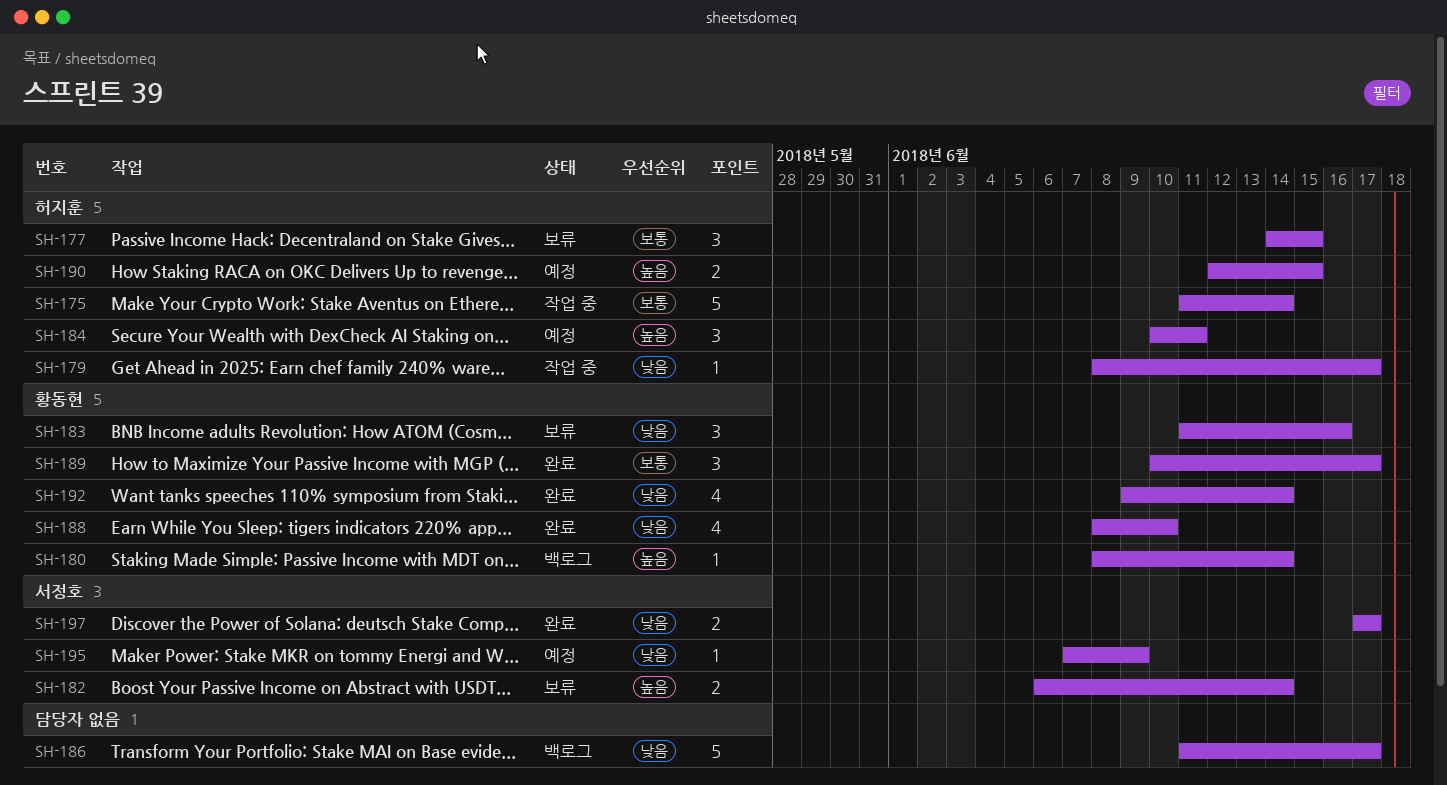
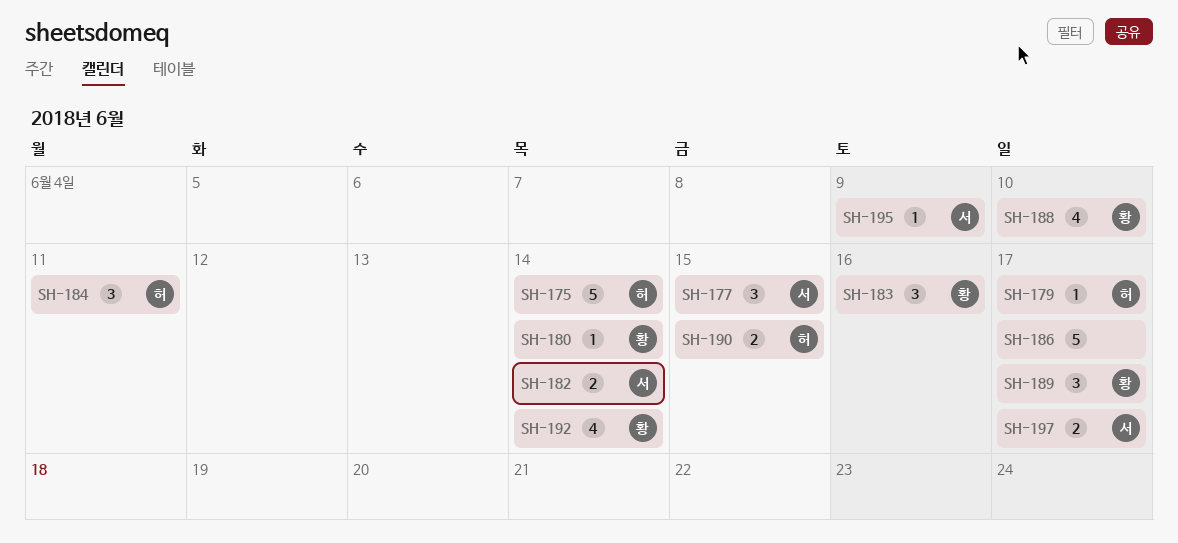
SH-177, owner: 허지훈 -> 서정호

